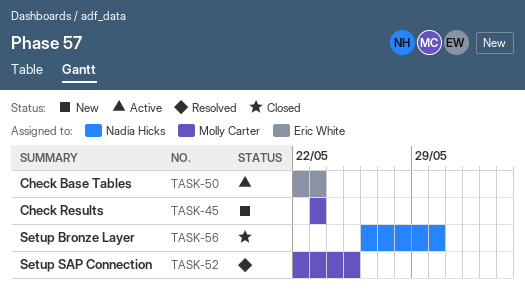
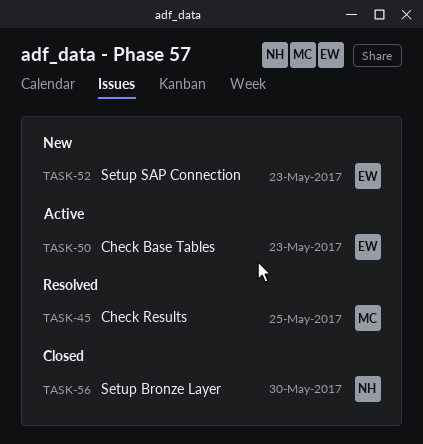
TASK-45, status: New -> Resolved
TASK-45, due: May 23 -> May 25
TASK-52, status: Resolved -> New
TASK-52, owner: Molly Carter -> Eric White
TASK-52, due: May 25 -> May 23

